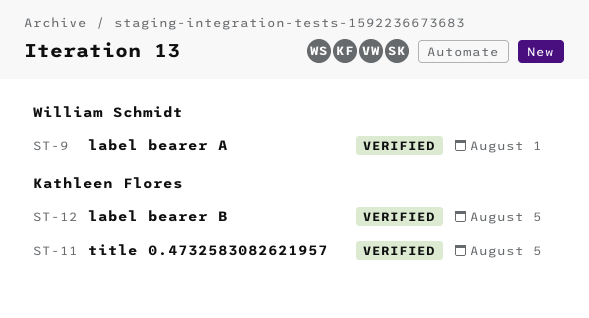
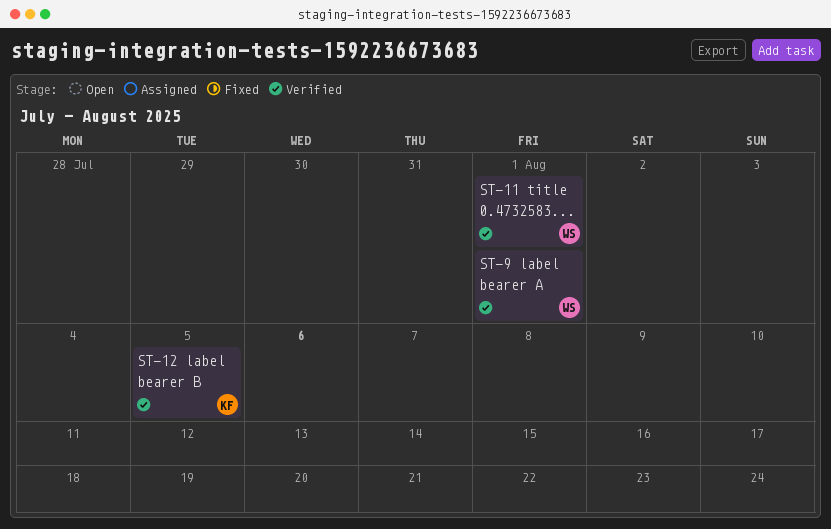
ST-11, owner: Kathleen Flores -> William Schmidt
ST-11, due: Aug 5 -> Aug 1

